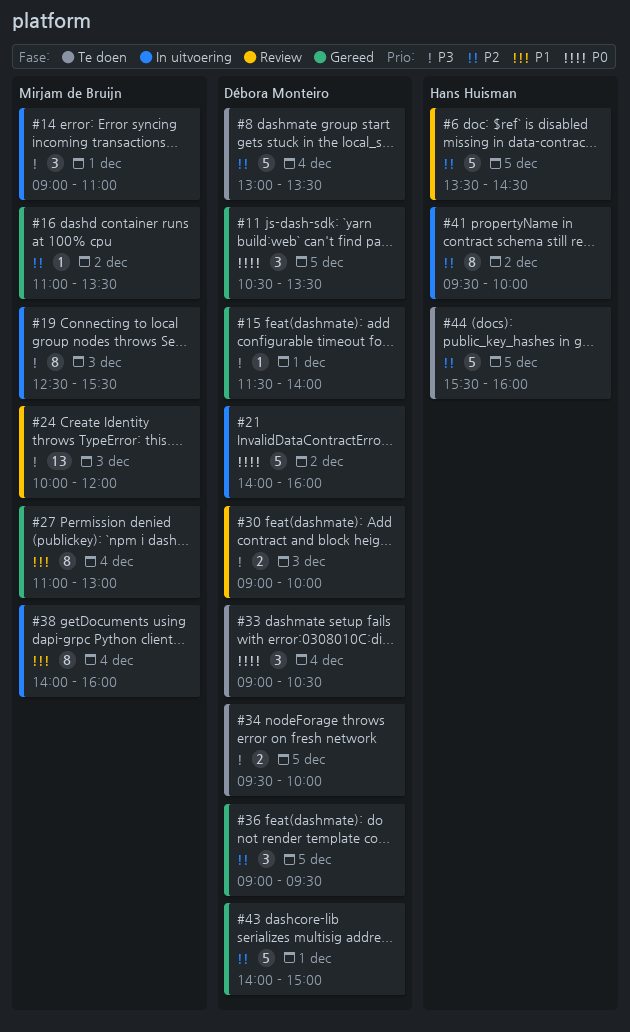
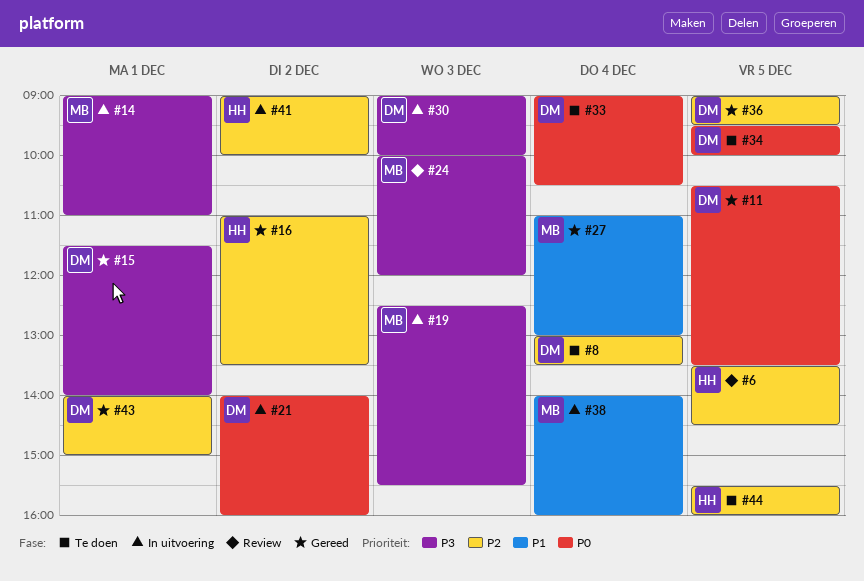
#16, owner: Mirjam de Bruijn -> Hans Huisman
#30, status: Review -> In uitvoering
#34, priority: P3 -> P0
#41, begins: 09:30 -> 09:00

